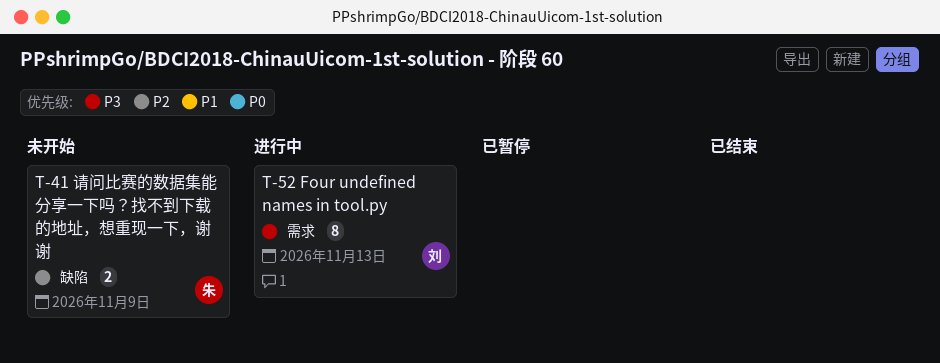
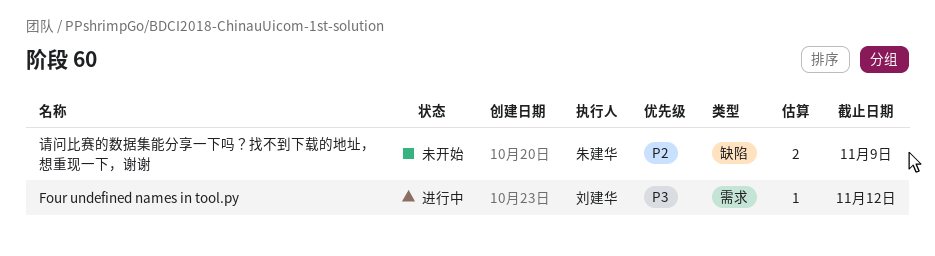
Four undefined names in tool.py, estimate: 8 -> 1
Four undefined names in tool.py, due: Nov 13 -> Nov 12

